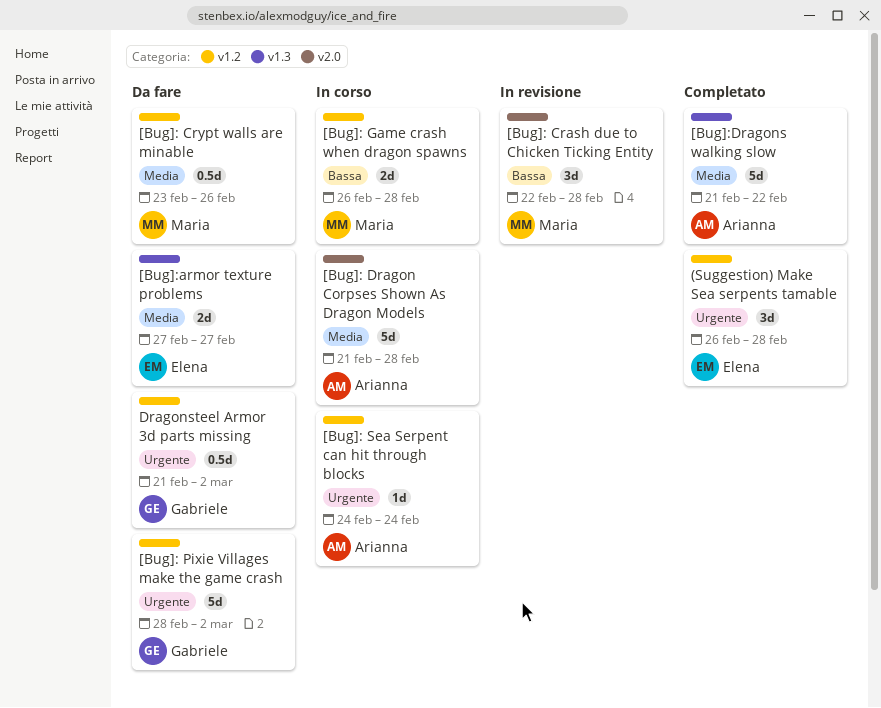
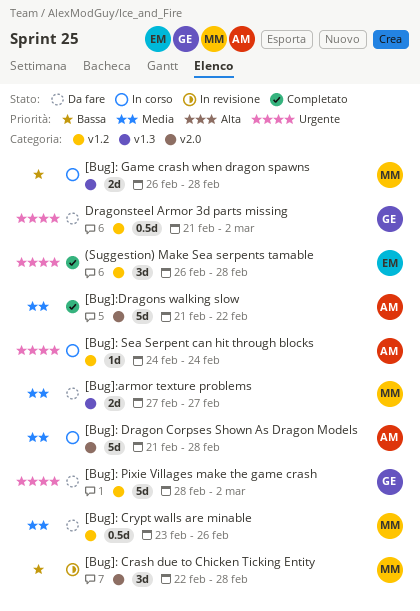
[Bug]: Game crash when dragon spawns, label: v1.2 -> v1.3
[Bug]:armor texture problems, owner: Elena -> Maria
[Bug]:Dragons walking slow, label: v1.3 -> v2.0

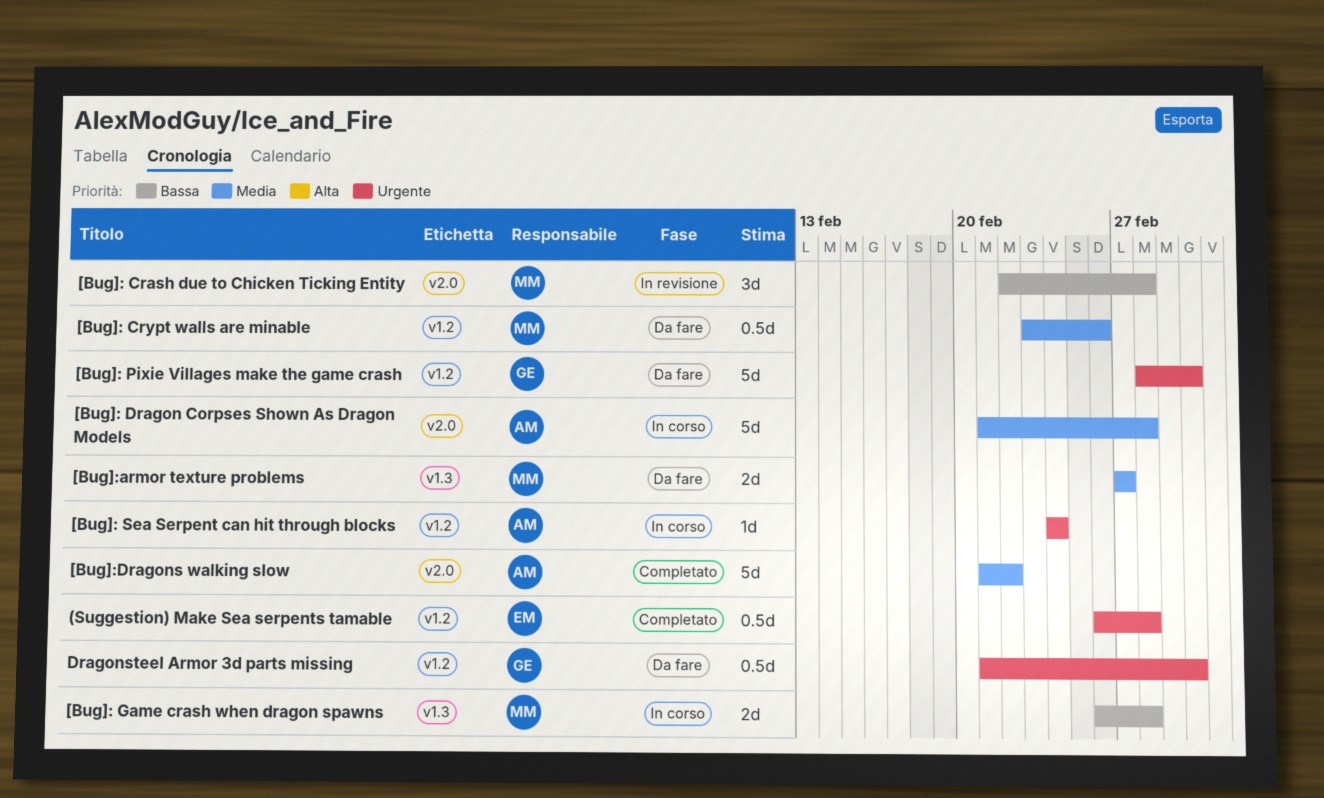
(Suggestion) Make Sea serpents tamable, estimate: 3d -> 0.5d

